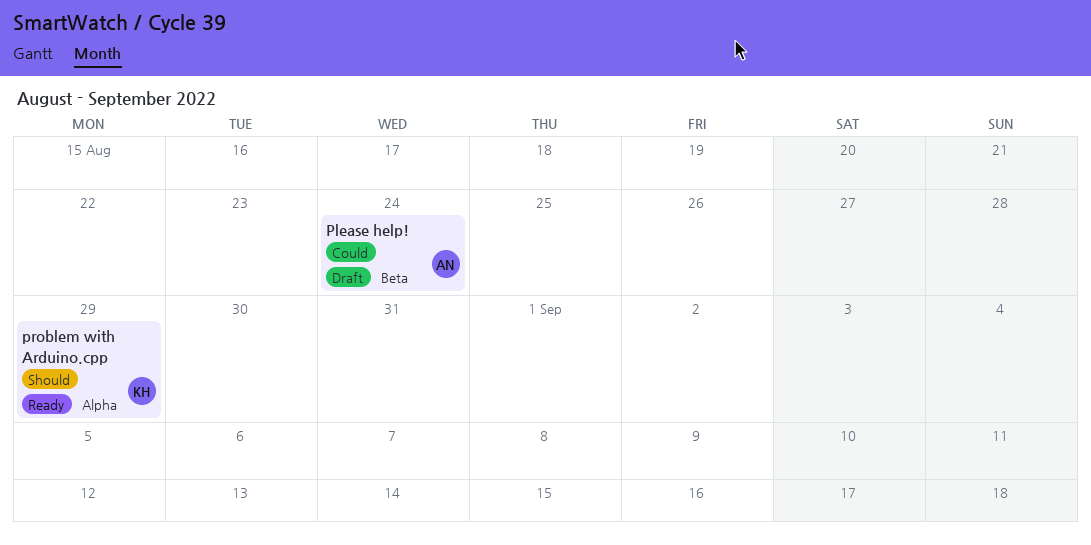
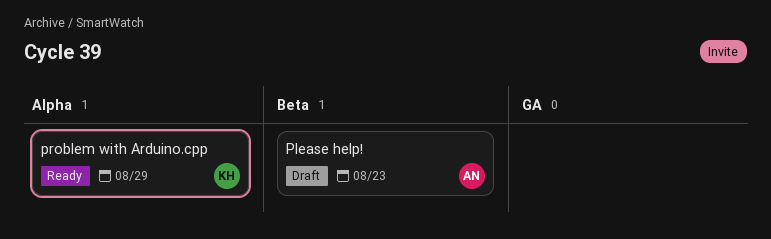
Please help!, due: Aug 24 -> Aug 23

